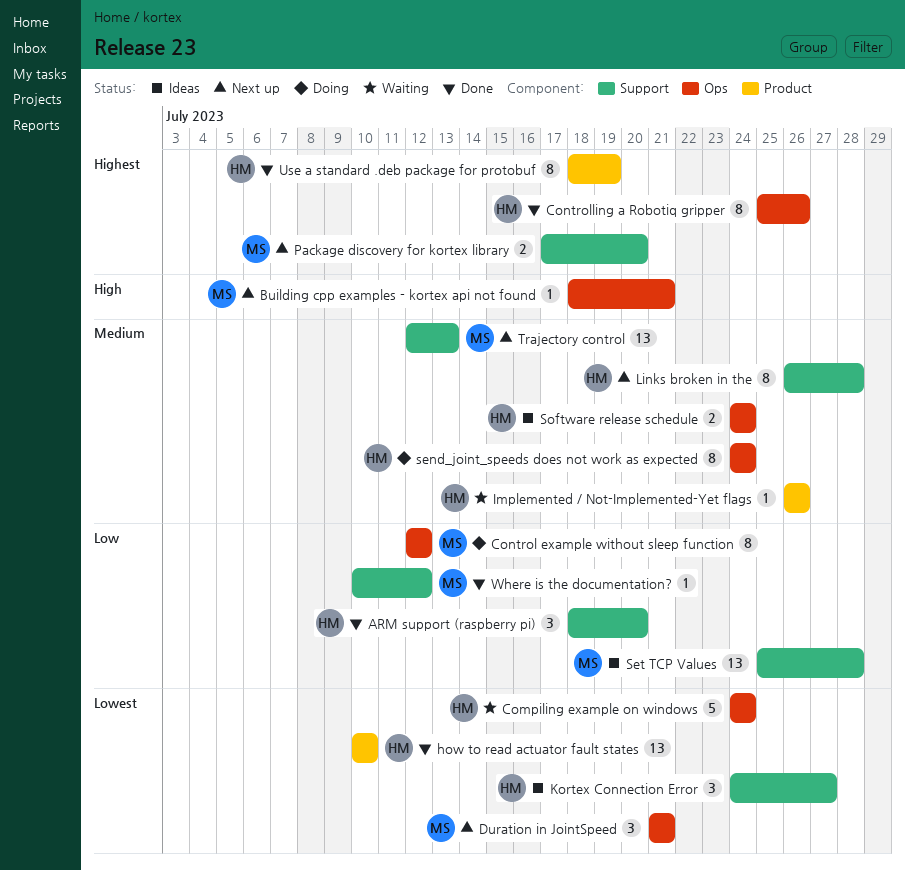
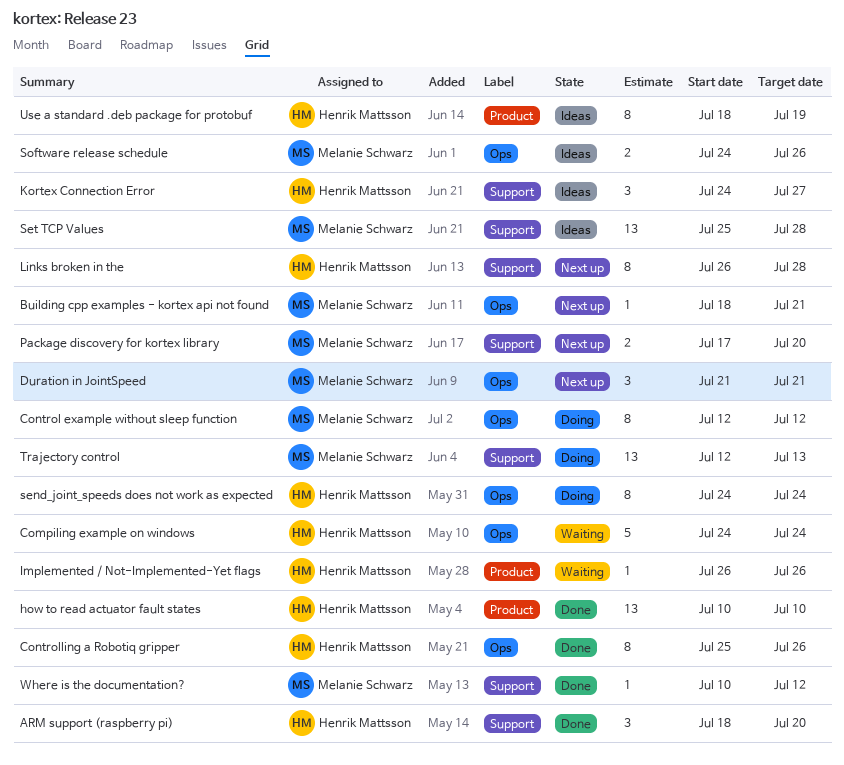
Software release schedule, owner: Henrik Mattsson -> Melanie Schwarz
Software release schedule, due: Jul 24 -> Jul 26
Trajectory control, status: Next up -> Doing
Use a standard .deb package for protobuf, status: Done -> Ideas

